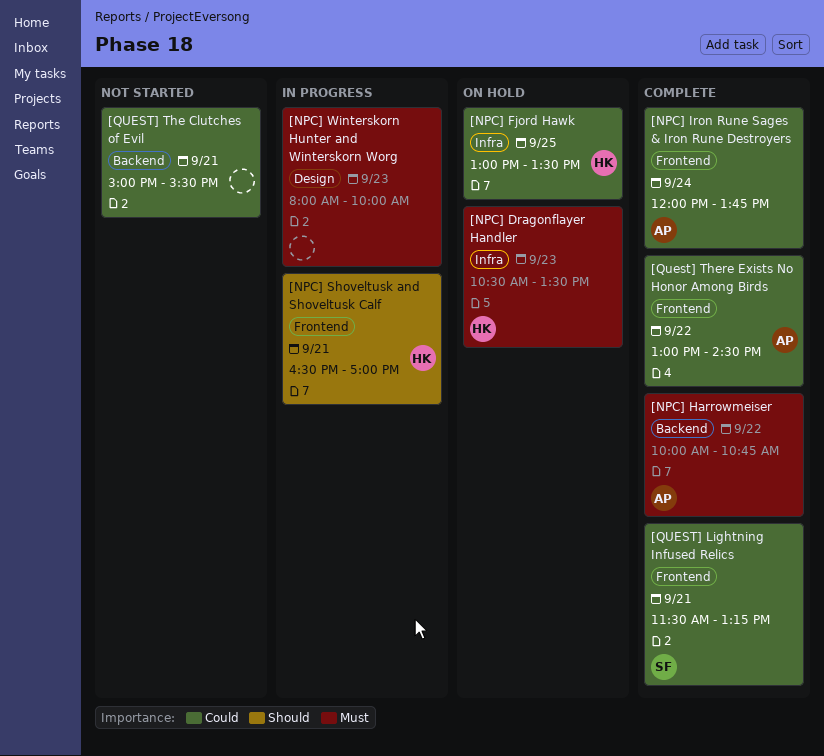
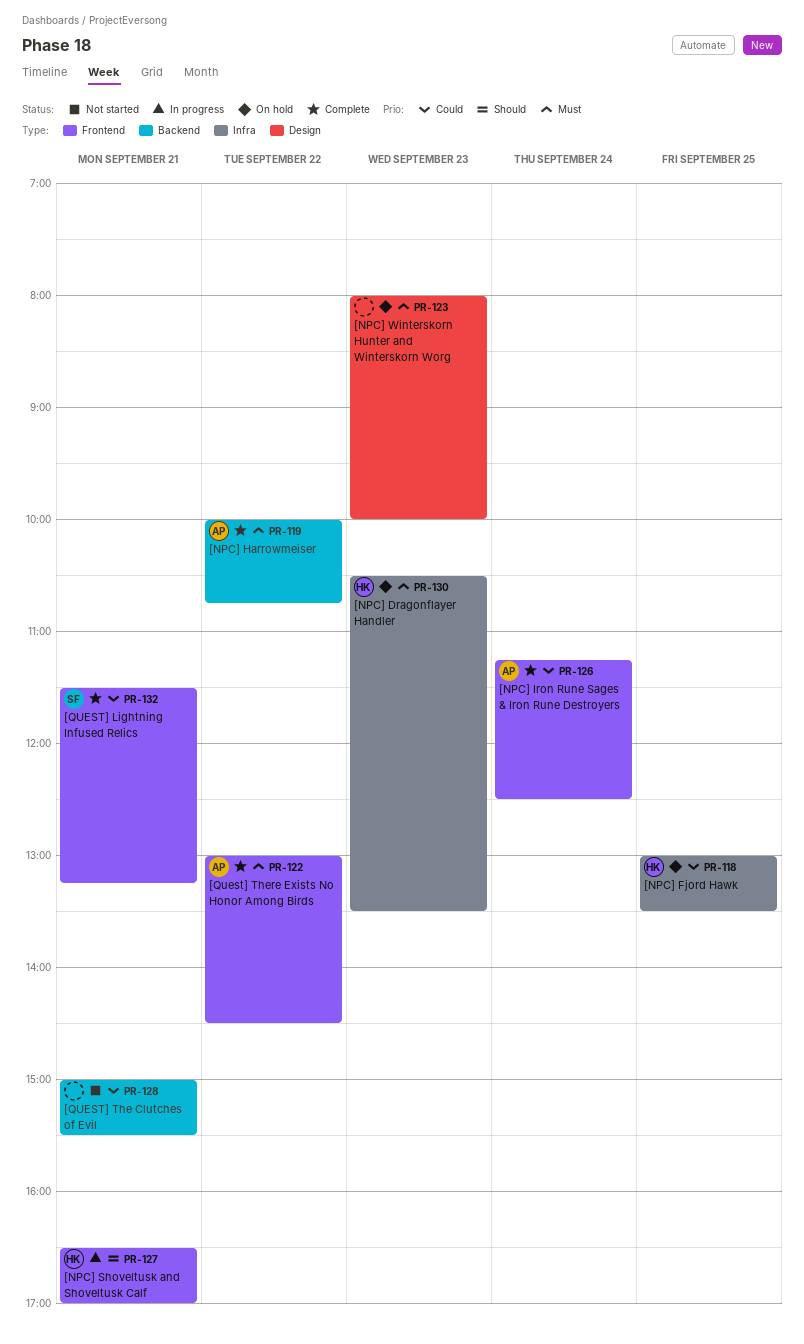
[NPC] Iron Rune Sages & Iron Rune Destroyers, begins: 12:00 -> 11:15
[NPC] Iron Rune Sages & Iron Rune Destroyers, ends: 13:45 -> 12:30
[NPC] Winterskorn Hunter and Winterskorn Worg, status: In progress -> On hold
[Quest] There Exists No Honor Among Birds, priority: Could -> Must

